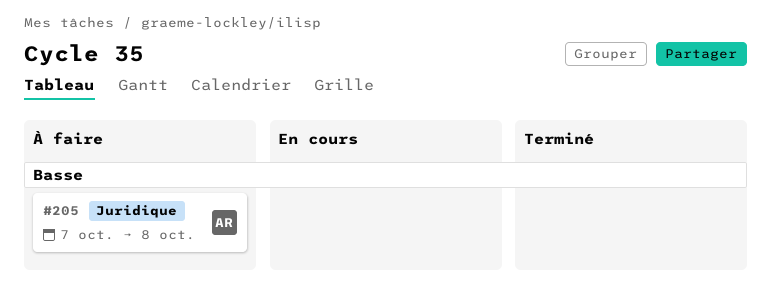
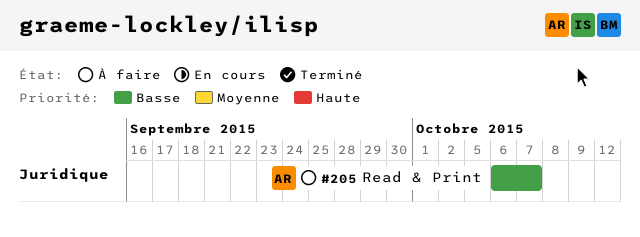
#205, start: Oct 7 -> Oct 6
#205, due: Oct 8 -> Oct 7

